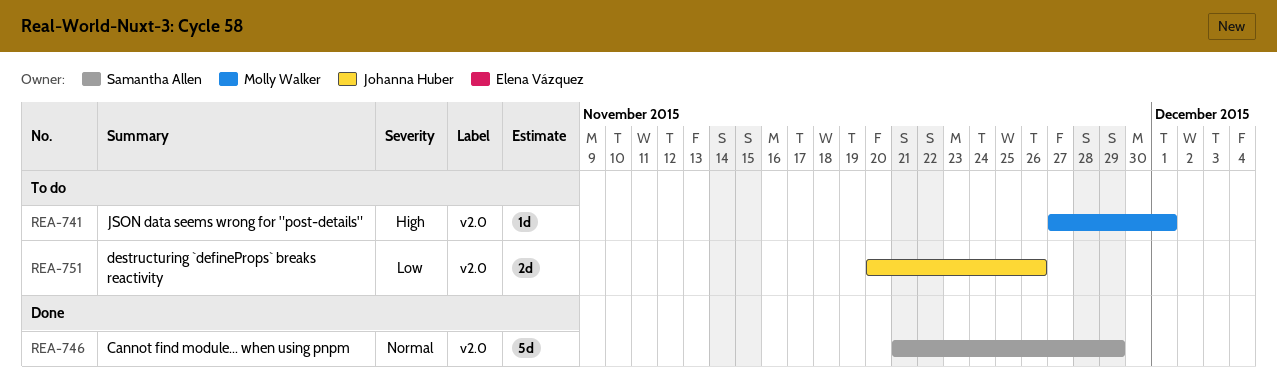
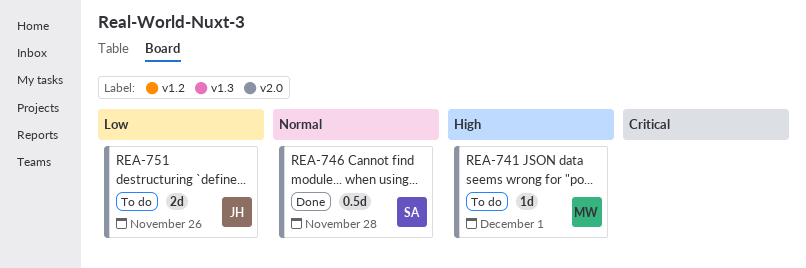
REA-746, estimate: 5d -> 0.5d
REA-746, due: Nov 29 -> Nov 28

